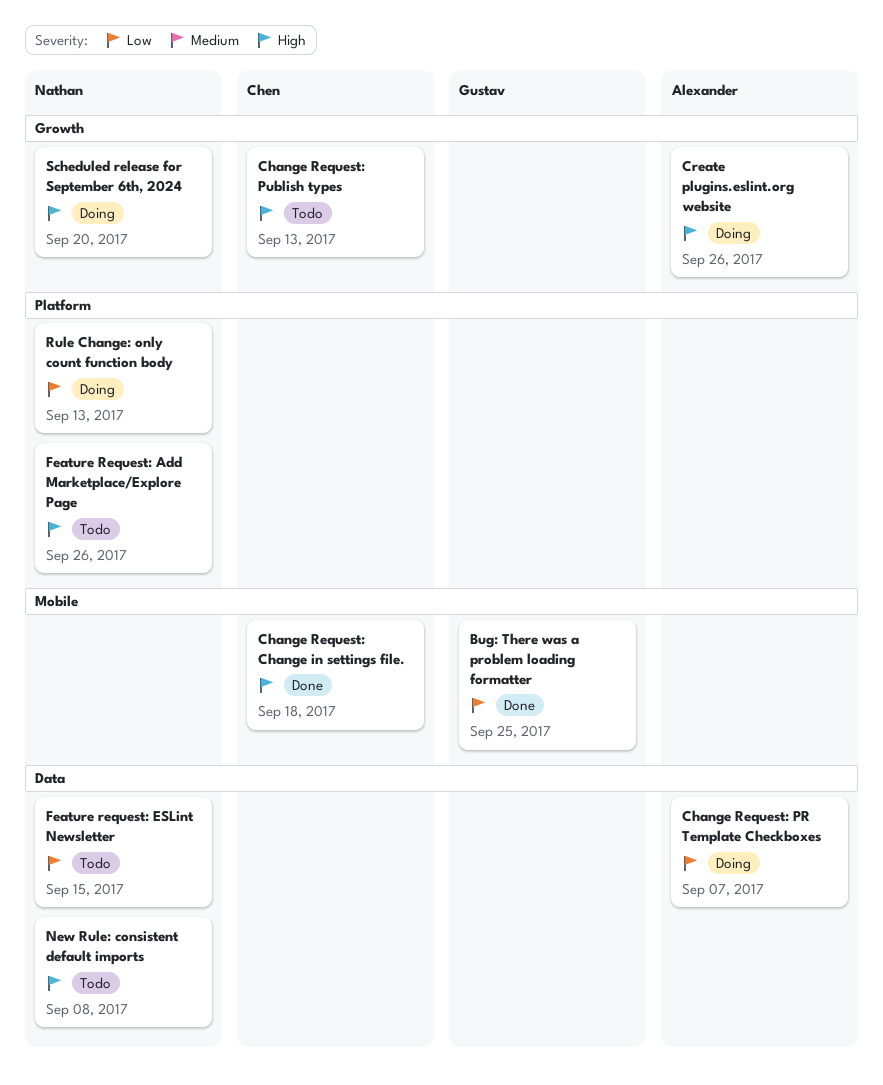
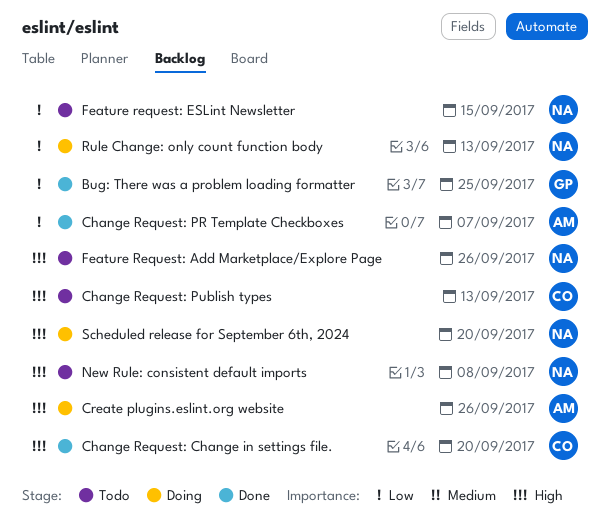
Change Request: Change in settings file., due: Sep 18 -> Sep 20
Change Request: PR Template Checkboxes, status: Doing -> Done

